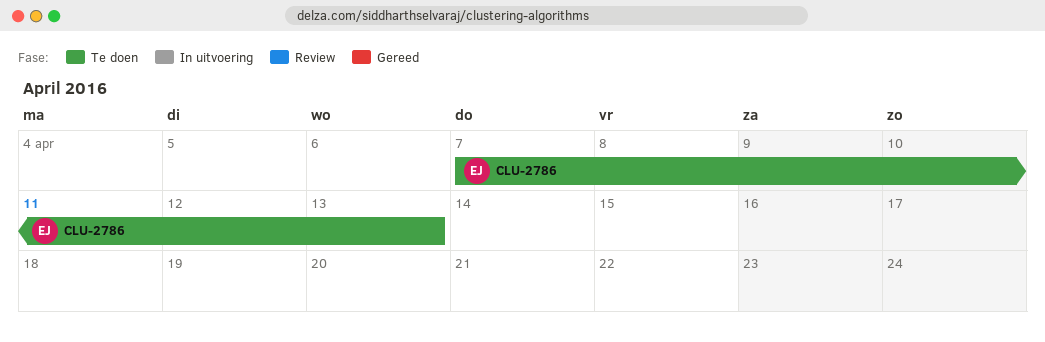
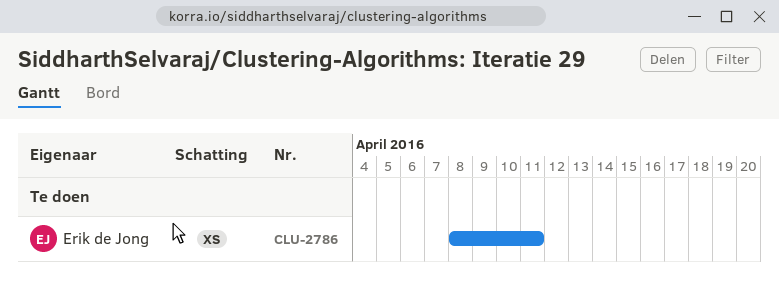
CLU-2786, start: Apr 7 -> Apr 8
CLU-2786, due: Apr 13 -> Apr 11

